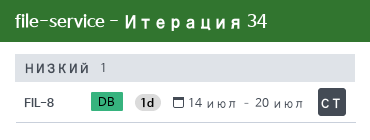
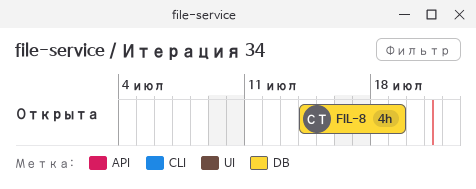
FIL-8, estimate: 1d -> 4h
FIL-8, due: Jul 20 -> Jul 19

